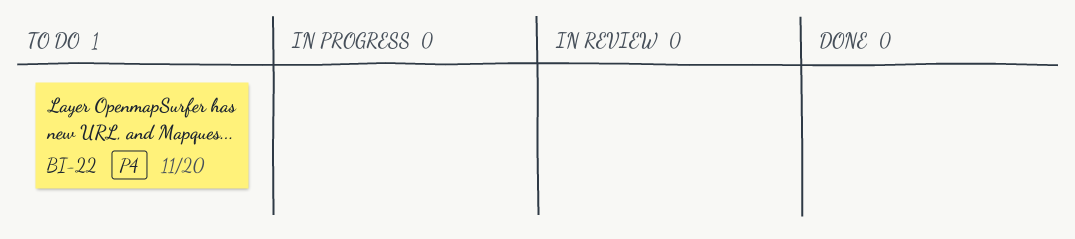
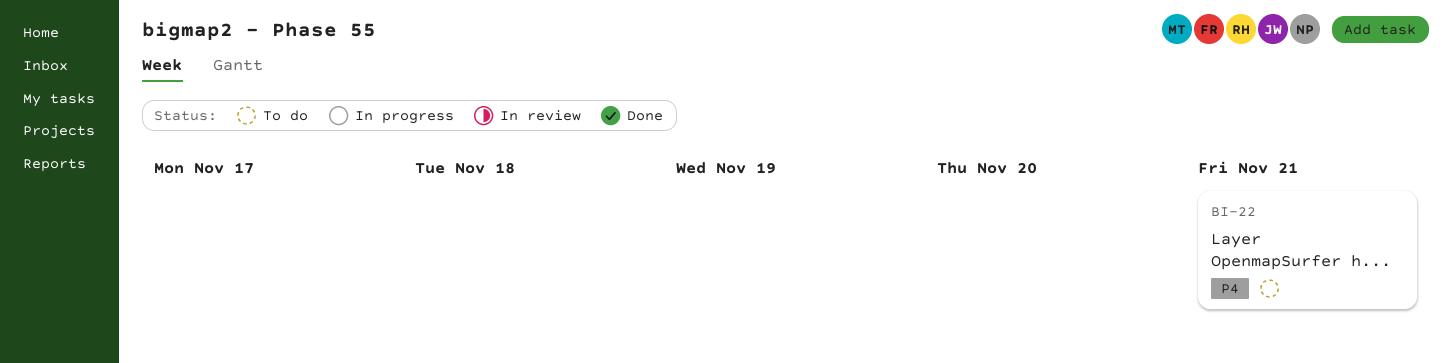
BI-22, due: Nov 20 -> Nov 21

